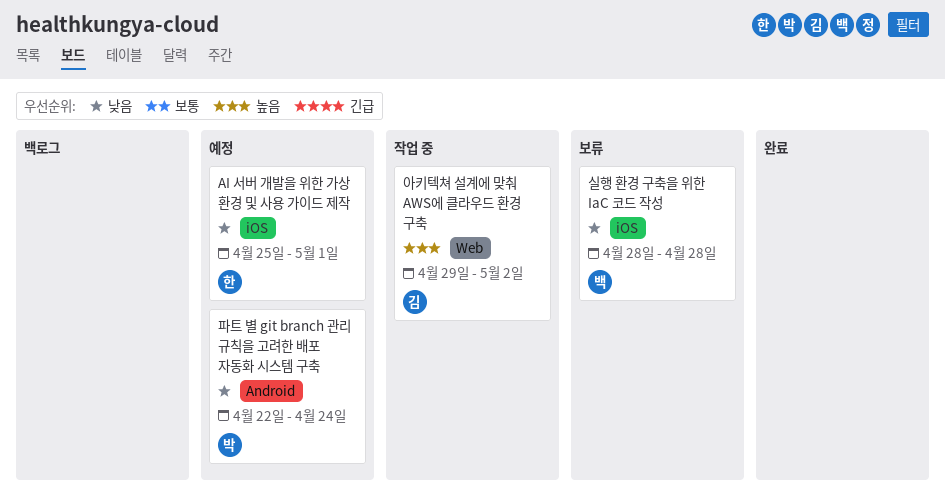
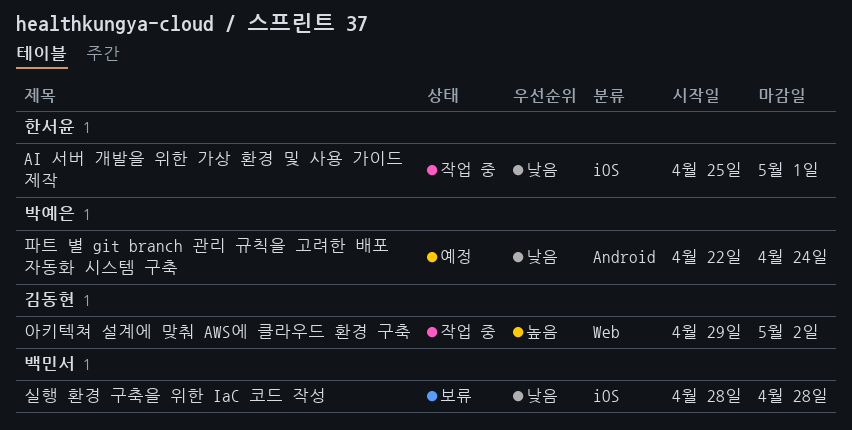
AI 서버 개발을 위한 가상 환경 및 사용 가이드 제작, status: 예정 -> 작업 중

